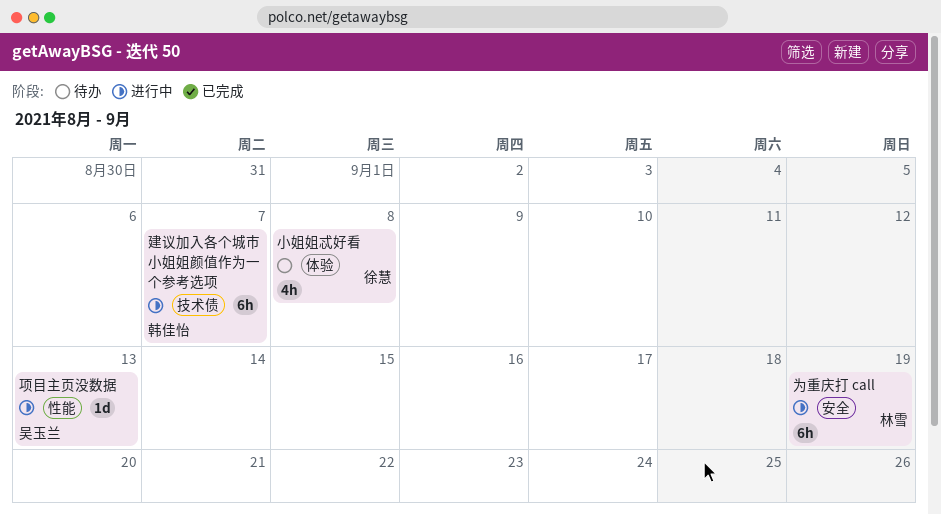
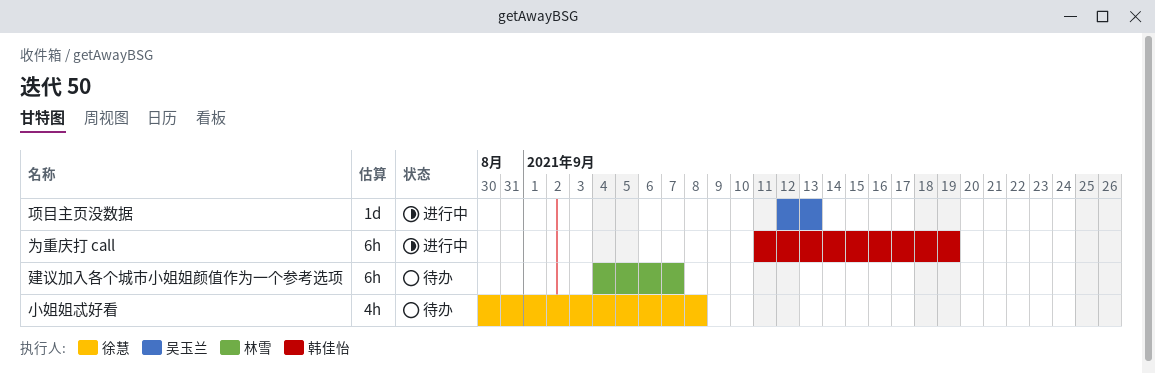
为重庆打 call, owner: 林雪 -> 韩佳怡
建议加入各个城市小姐姐颜值作为一个参考选项, status: 进行中 -> 待办
建议加入各个城市小姐姐颜值作为一个参考选项, owner: 韩佳怡 -> 林雪

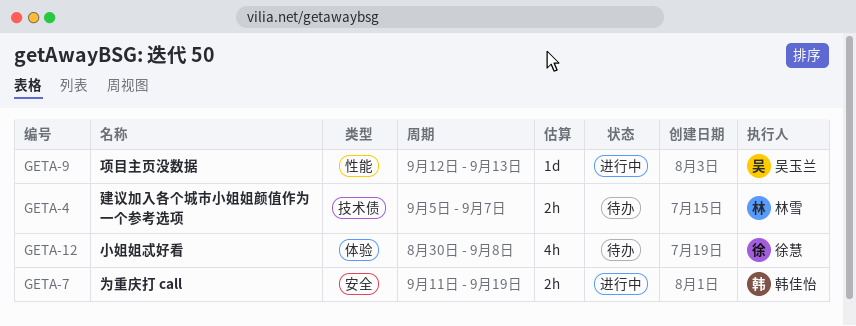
为重庆打 call, estimate: 6h -> 2h
建议加入各个城市小姐姐颜值作为一个参考选项, estimate: 6h -> 2h
建议加入各个城市小姐姐颜值作为一个参考选项, start: Sep 4 -> Sep 5

